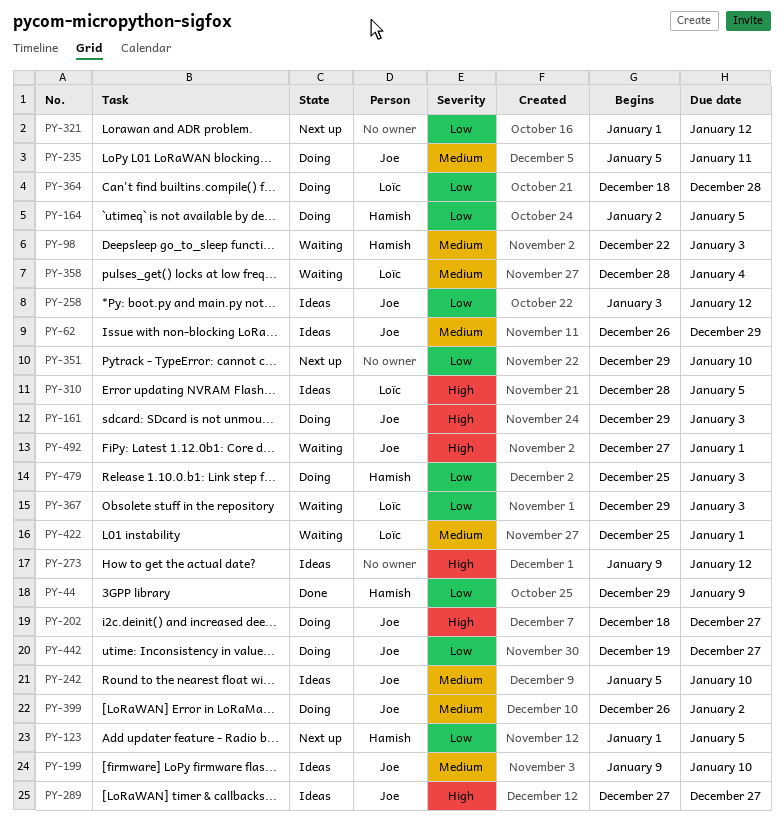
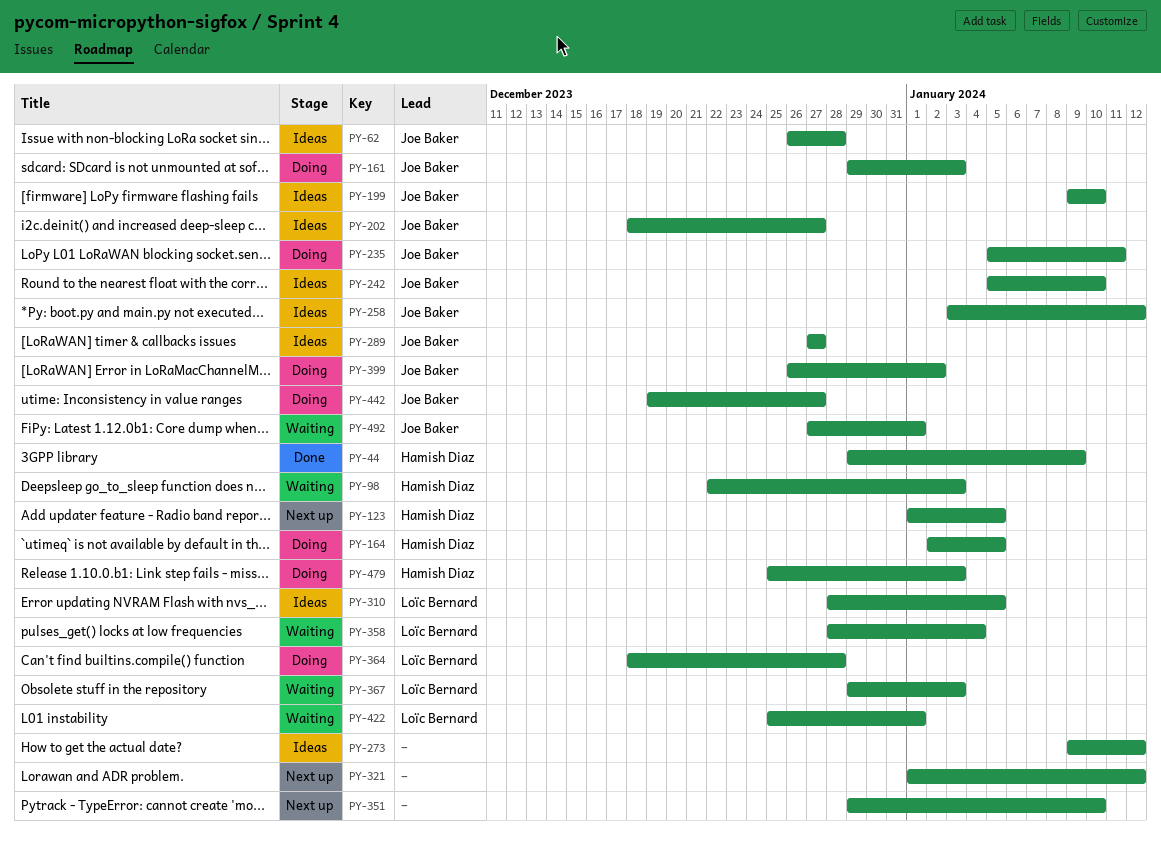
PY-62, due: Dec 29 -> Dec 28
PY-202, status: Doing -> Ideas

